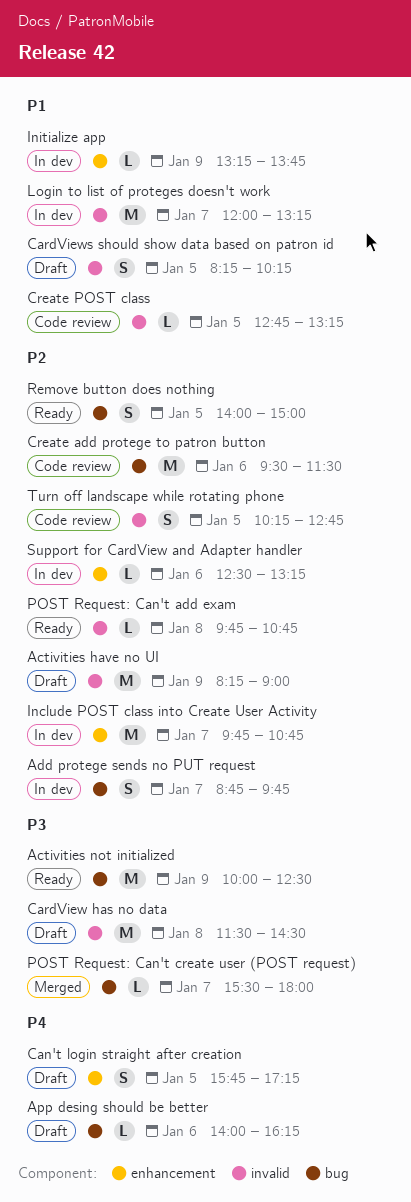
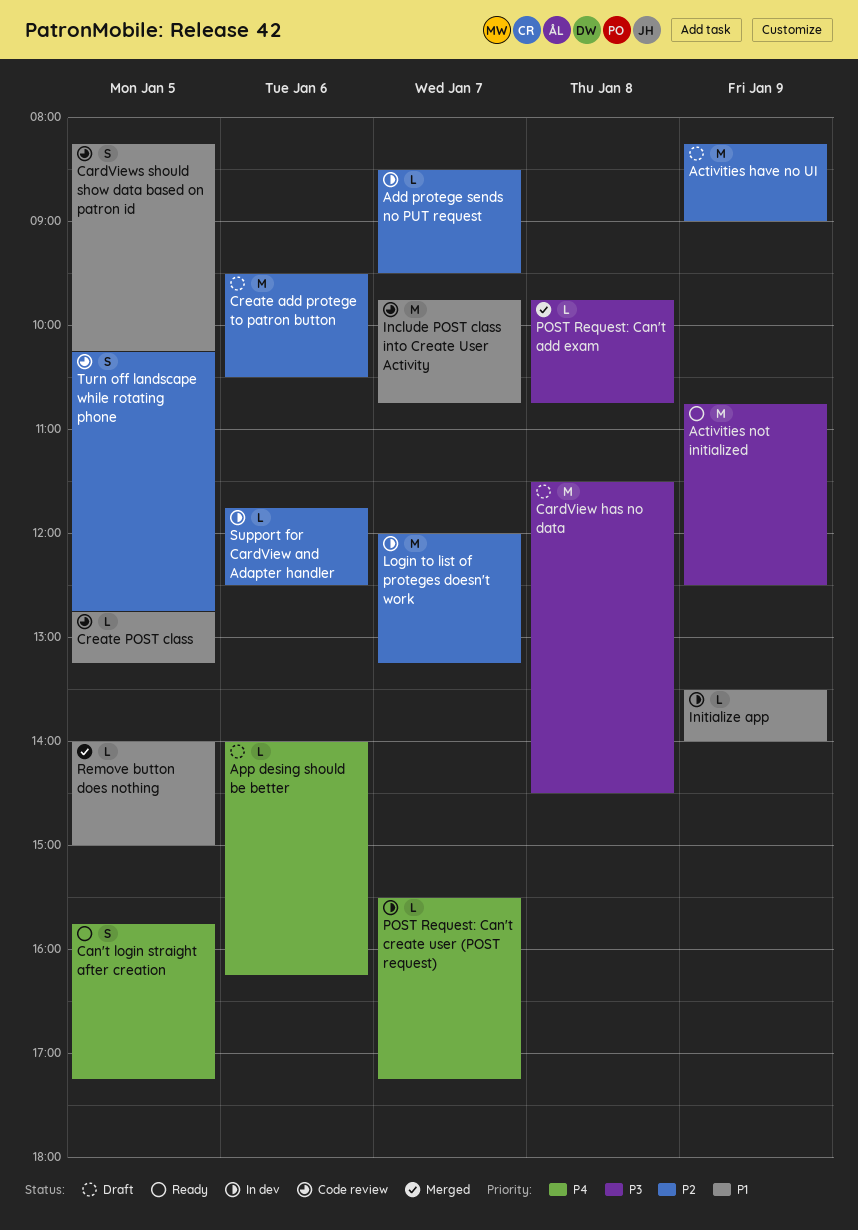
Activities not initialized, begins: 10:00 -> 10:45
Add protege sends no PUT request, estimate: S -> L
Add protege sends no PUT request, begins: 08:45 -> 08:30
Add protege sends no PUT request, ends: 09:45 -> 09:30
Can't login straight after creation, status: Draft -> Ready
CardViews should show data based on patron id, status: Draft -> Code review
Create add protege to patron button, status: Code review -> Draft
Create add protege to patron button, ends: 11:30 -> 10:30
Include POST class into Create User Activity, status: In dev -> Code review
Include POST class into Create User Activity, priority: P2 -> P1
Initialize app, begins: 13:15 -> 13:30
Initialize app, ends: 13:45 -> 14:00
Login to list of proteges doesn't work, priority: P1 -> P2
POST Request: Can't add exam, status: Ready -> Merged
POST Request: Can't add exam, priority: P2 -> P3
POST Request: Can't create user (POST request), status: Merged -> In dev
POST Request: Can't create user (POST request), priority: P3 -> P4
POST Request: Can't create user (POST request), ends: 18:00 -> 17:15
Remove button does nothing, status: Ready -> Merged
Remove button does nothing, priority: P2 -> P1
Remove button does nothing, estimate: S -> L
Support for CardView and Adapter handler, begins: 12:30 -> 11:45
Support for CardView and Adapter handler, ends: 13:15 -> 12:30

